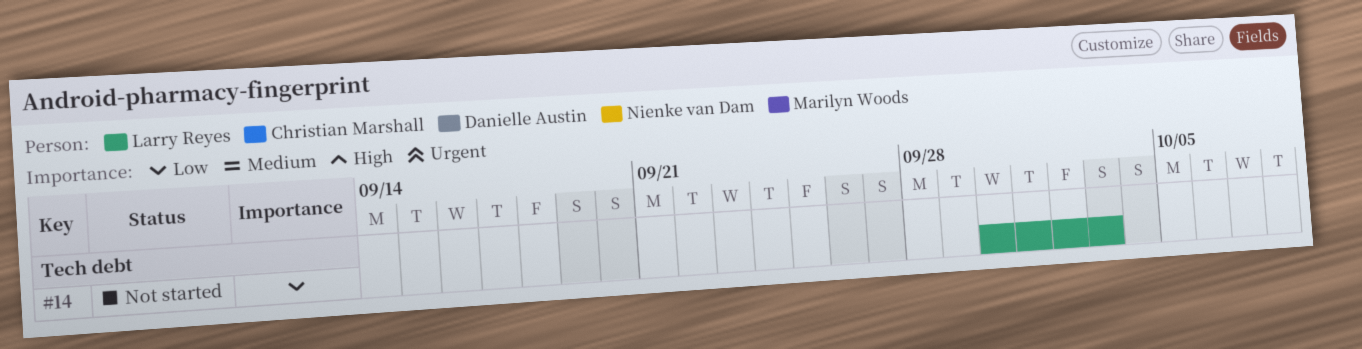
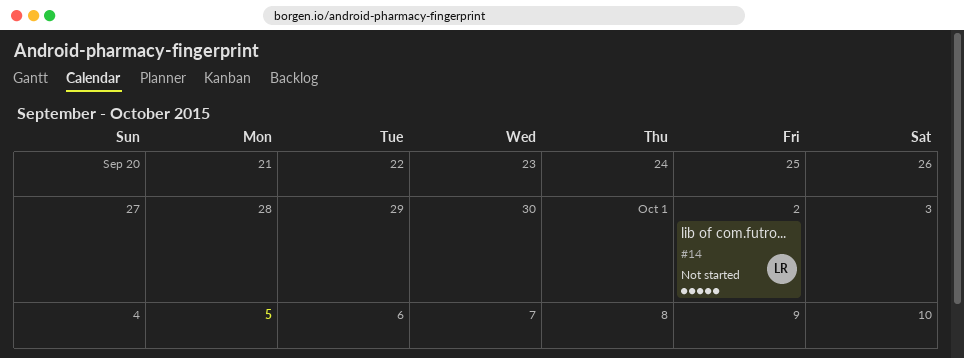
#14, due: Oct 3 -> Oct 2

